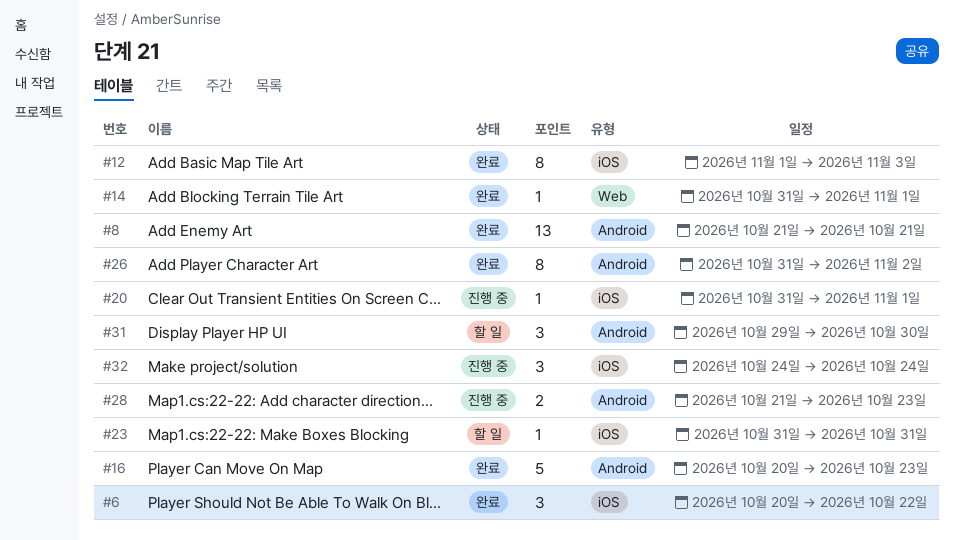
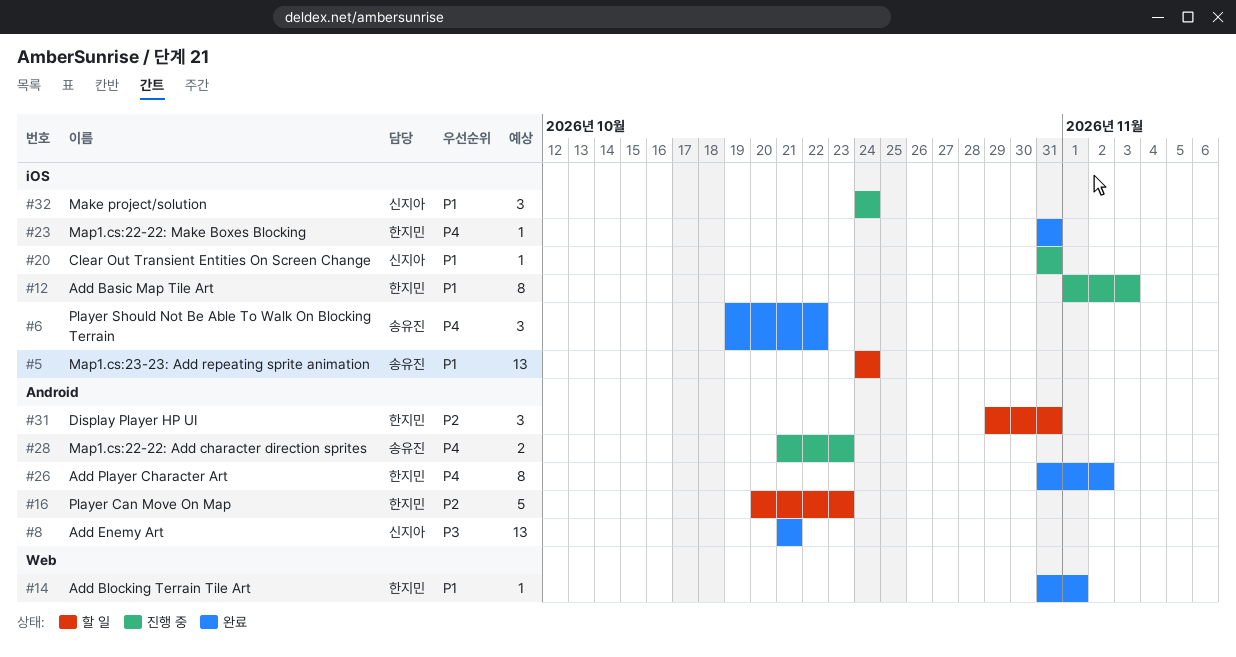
#5: none -> present
#6, start: Oct 20 -> Oct 19
#12, status: 완료 -> 진행 중
#16, status: 완료 -> 할 일
#20, due: Nov 1 -> Oct 31
#23, status: 할 일 -> 완료
#31, due: Oct 30 -> Oct 31

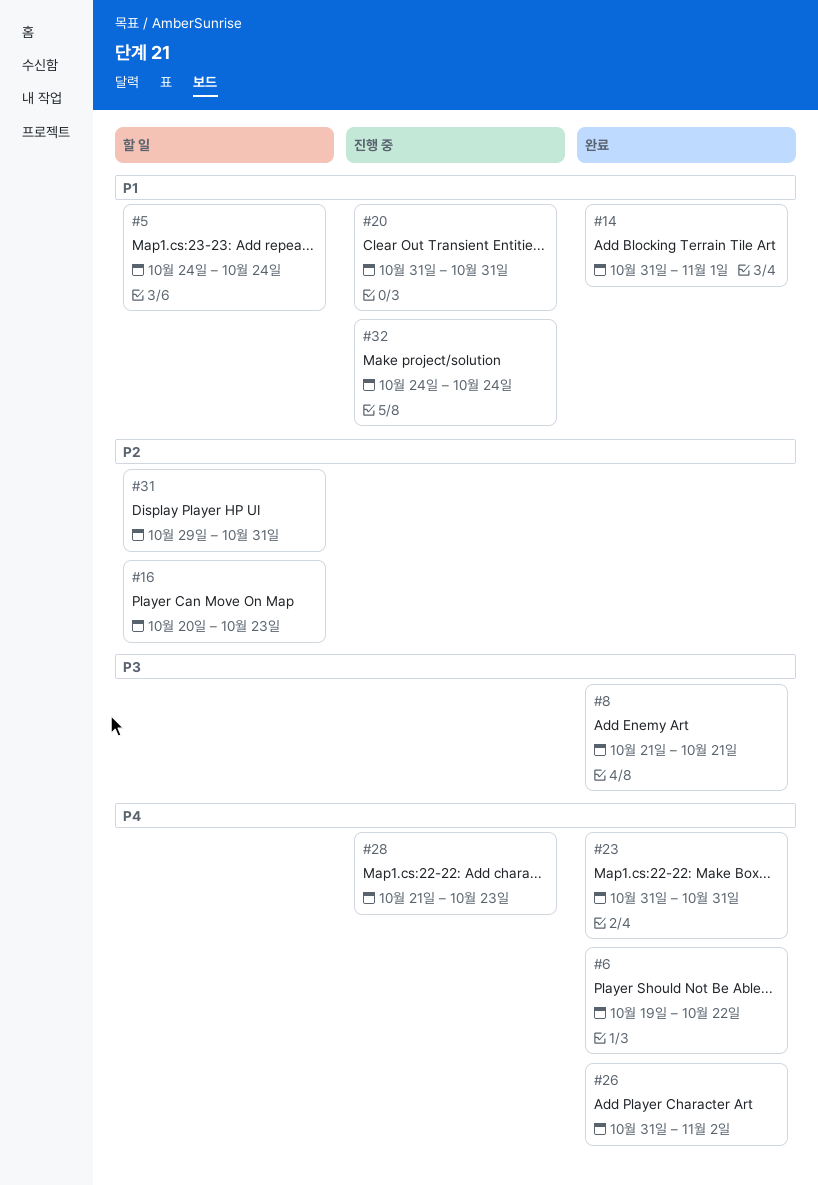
#12: present -> none

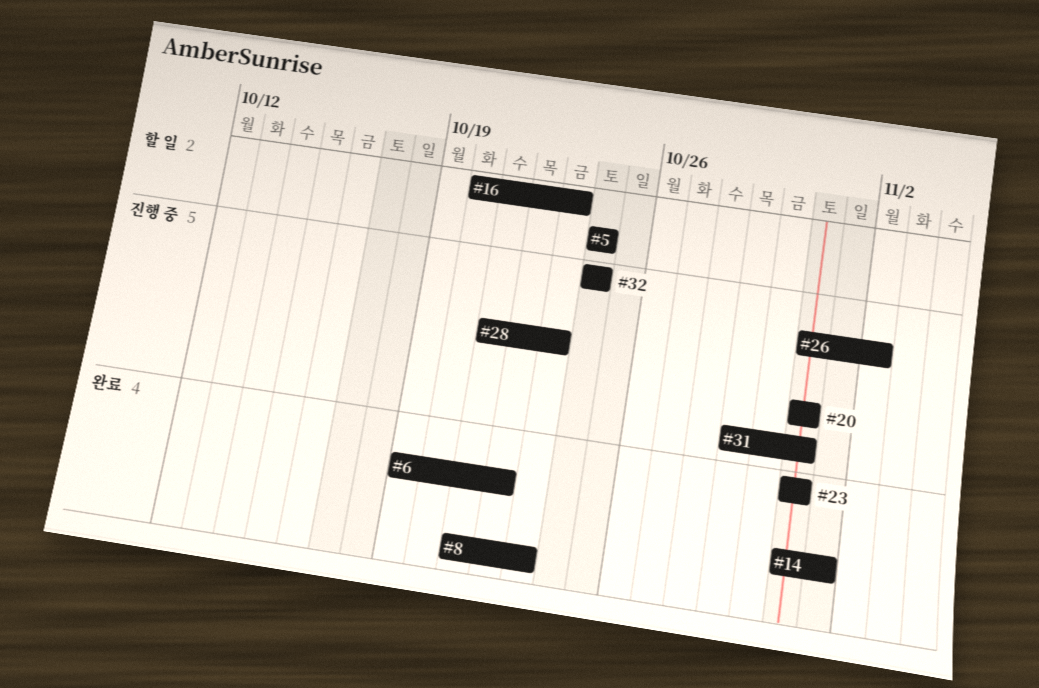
#8, due: Oct 21 -> Oct 23
#26, status: 완료 -> 진행 중
#31, status: 할 일 -> 진행 중

